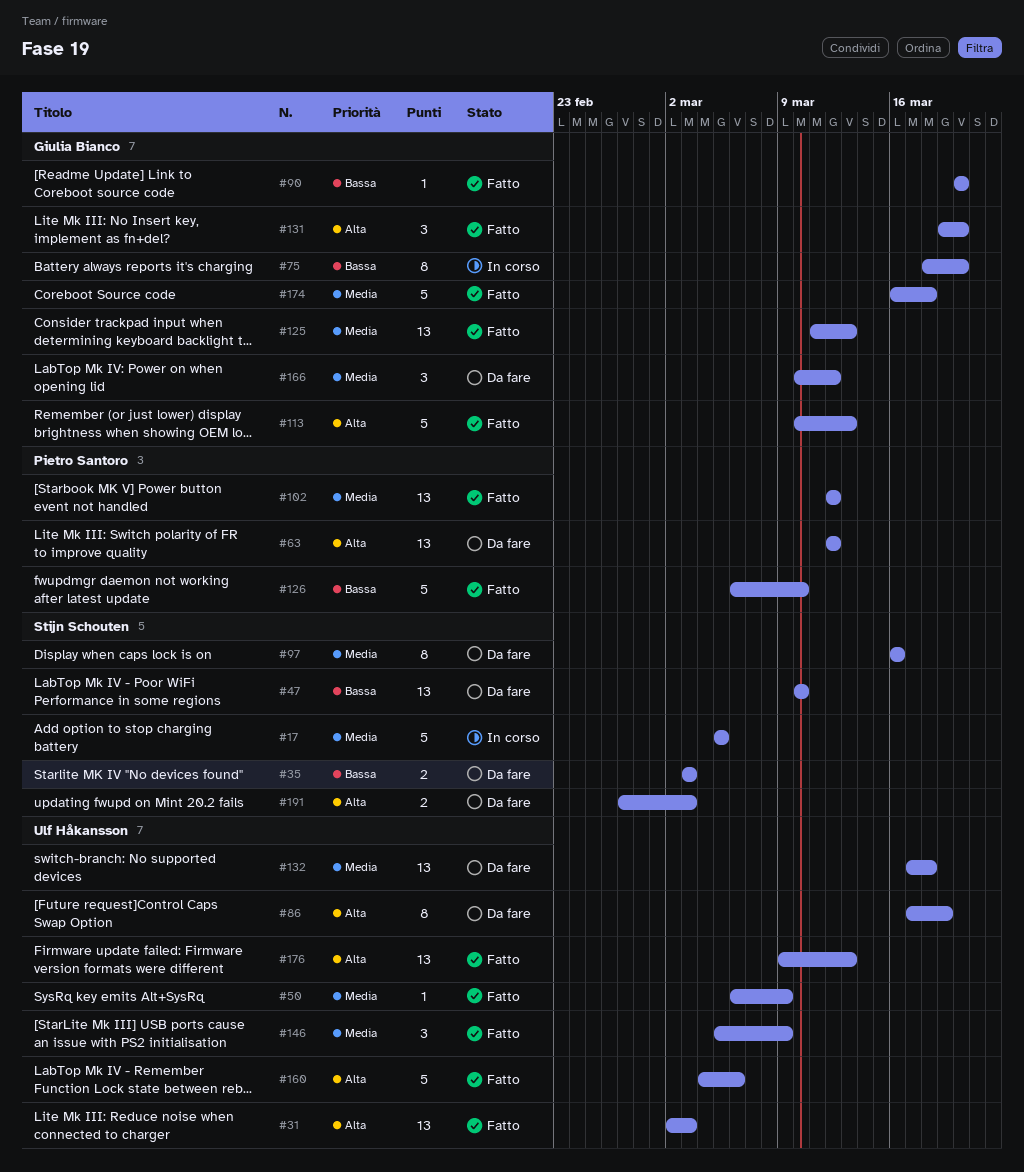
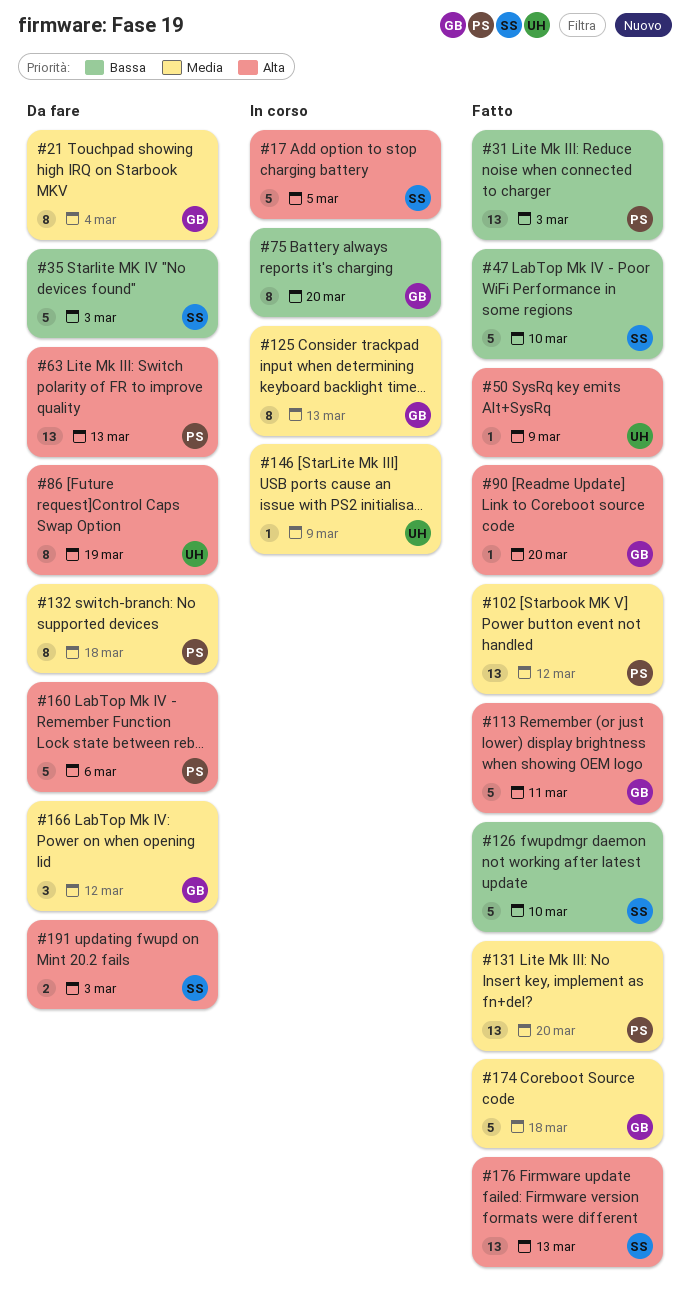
#17, priority: Media -> Alta
#21: none -> present
#31, owner: Ulf Håkansson -> Pietro Santoro
#31, priority: Alta -> Bassa
#35, estimate: 2 -> 5
#47, status: Da fare -> Fatto
#47, estimate: 13 -> 5
#50, priority: Media -> Alta
#63, due: Mar 12 -> Mar 13
#90, priority: Bassa -> Alta
#97: present -> none
#113, due: Mar 13 -> Mar 11
#125, status: Fatto -> In corso
#125, estimate: 13 -> 8
#126, owner: Pietro Santoro -> Stijn Schouten
#131, owner: Giulia Bianco -> Pietro Santoro
#131, priority: Alta -> Media
#131, estimate: 3 -> 13
#132, owner: Ulf Håkansson -> Pietro Santoro
#132, estimate: 13 -> 8
#146, status: Fatto -> In corso
#146, estimate: 3 -> 1
#160, status: Fatto -> Da fare
#160, owner: Ulf Håkansson -> Pietro Santoro
#176, owner: Ulf Håkansson -> Stijn Schouten

